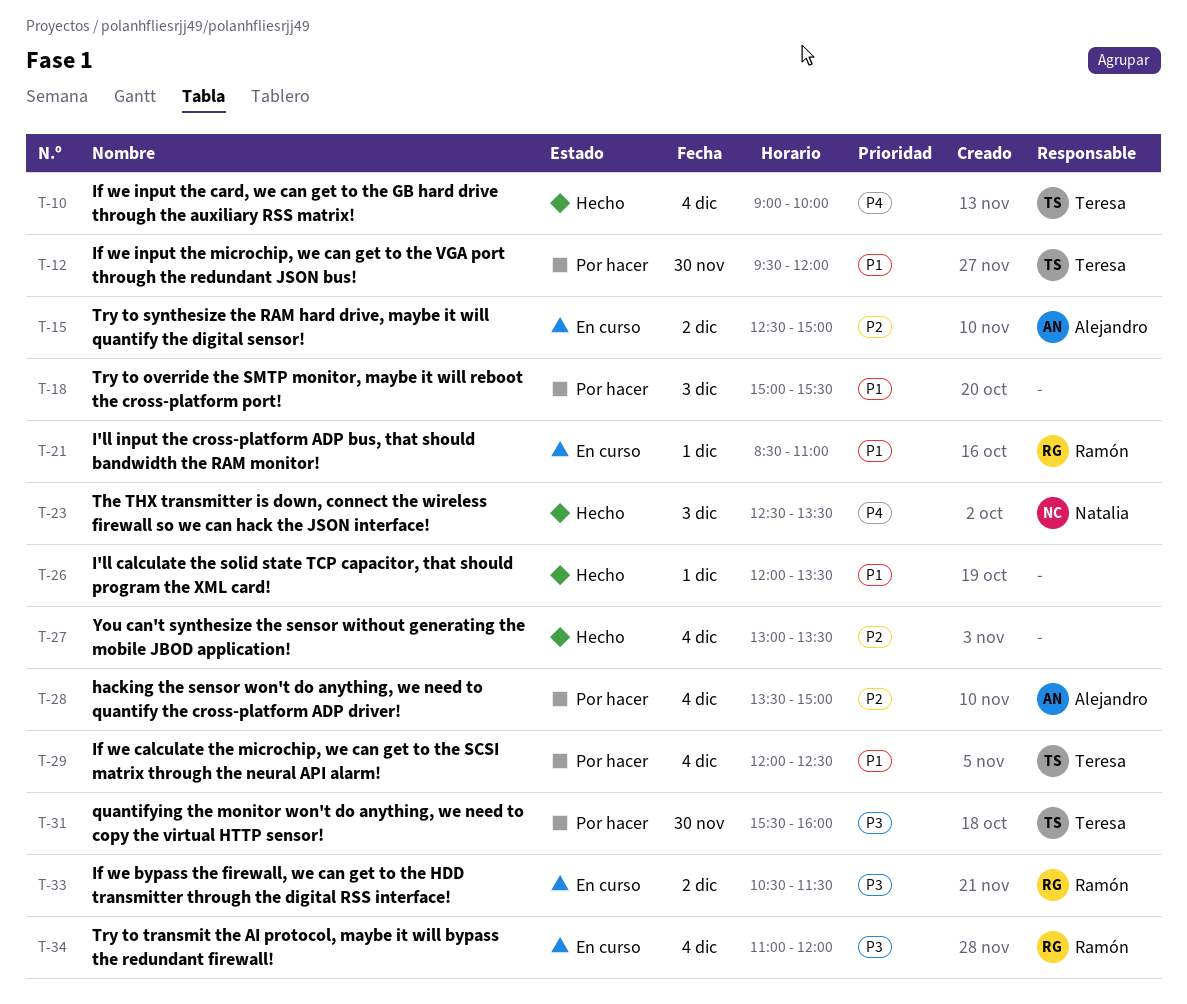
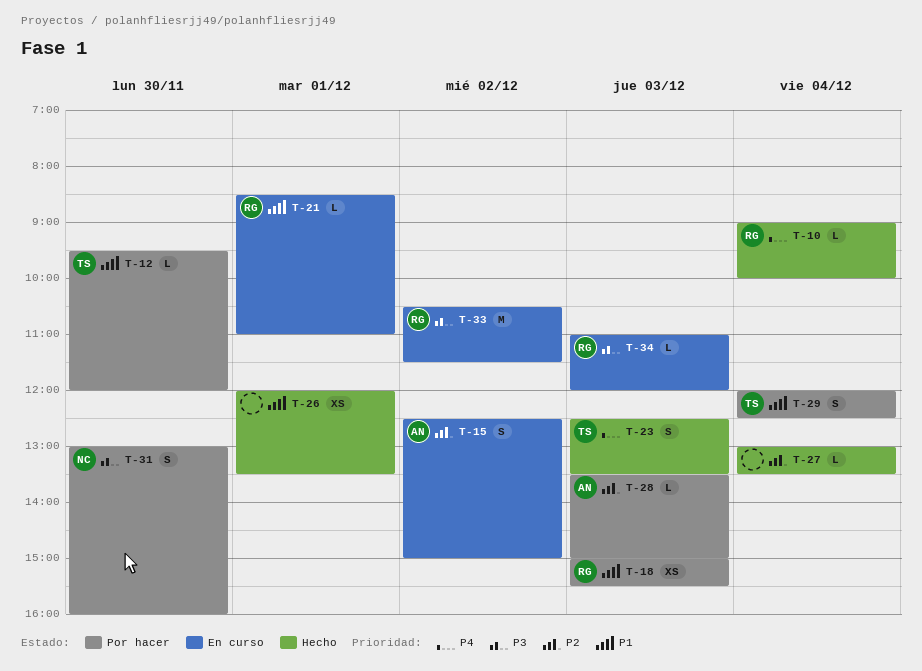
T-10, owner: Teresa -> Ramón
T-18, owner: none -> Ramón
T-23, owner: Natalia -> Teresa
T-28, day: Dec 4 -> Dec 3
T-31, owner: Teresa -> Natalia
T-31, begins: 15:30 -> 13:00
T-34, day: Dec 4 -> Dec 3

